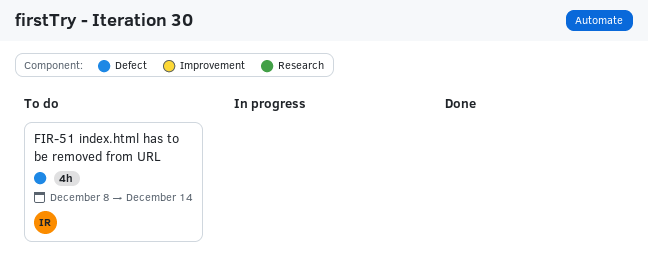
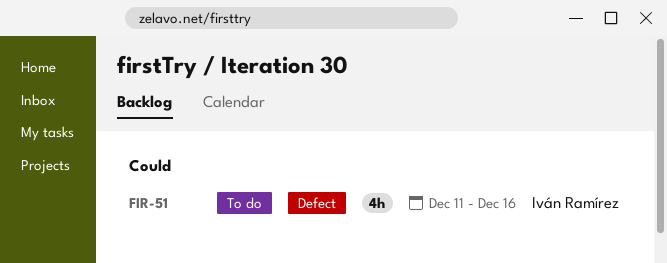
FIR-51, start: Dec 8 -> Dec 11
FIR-51, due: Dec 14 -> Dec 16

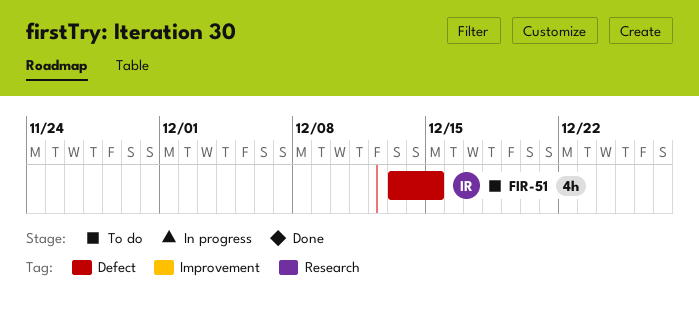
FIR-51, start: Dec 11 -> Dec 13
FIR-51, due: Dec 16 -> Dec 15

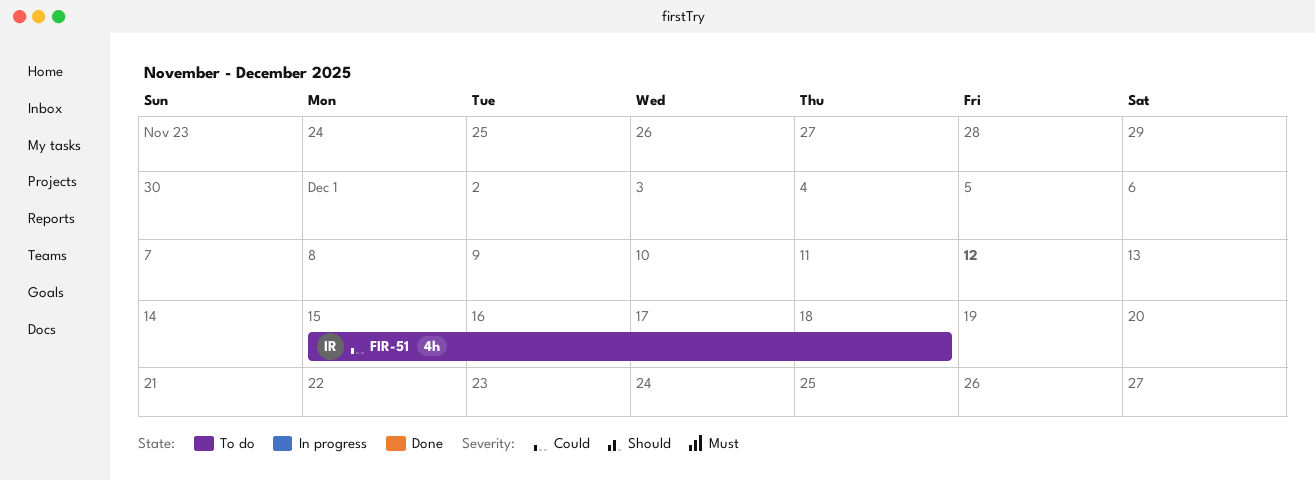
FIR-51, start: Dec 13 -> Dec 15
FIR-51, due: Dec 15 -> Dec 18

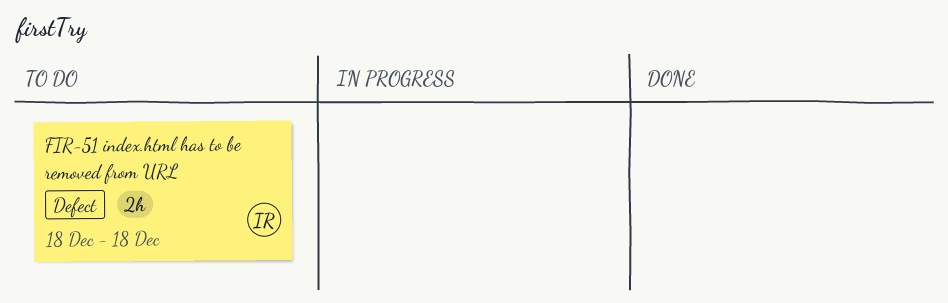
FIR-51, estimate: 4h -> 2h
FIR-51, start: Dec 15 -> Dec 18

